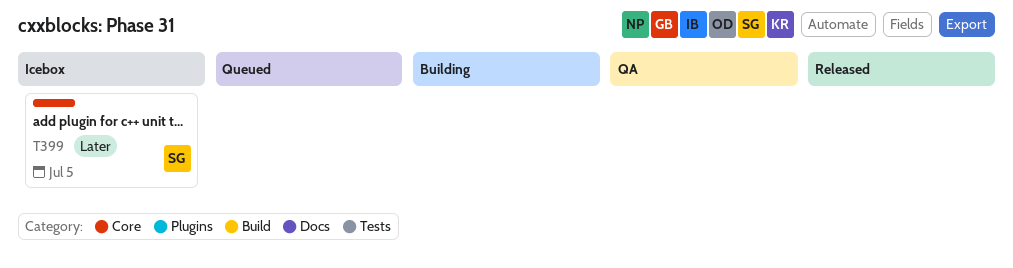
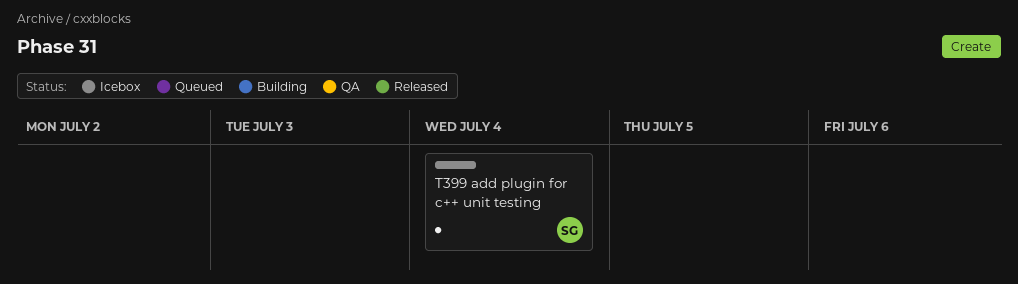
T399, due: Jul 5 -> Jul 4

